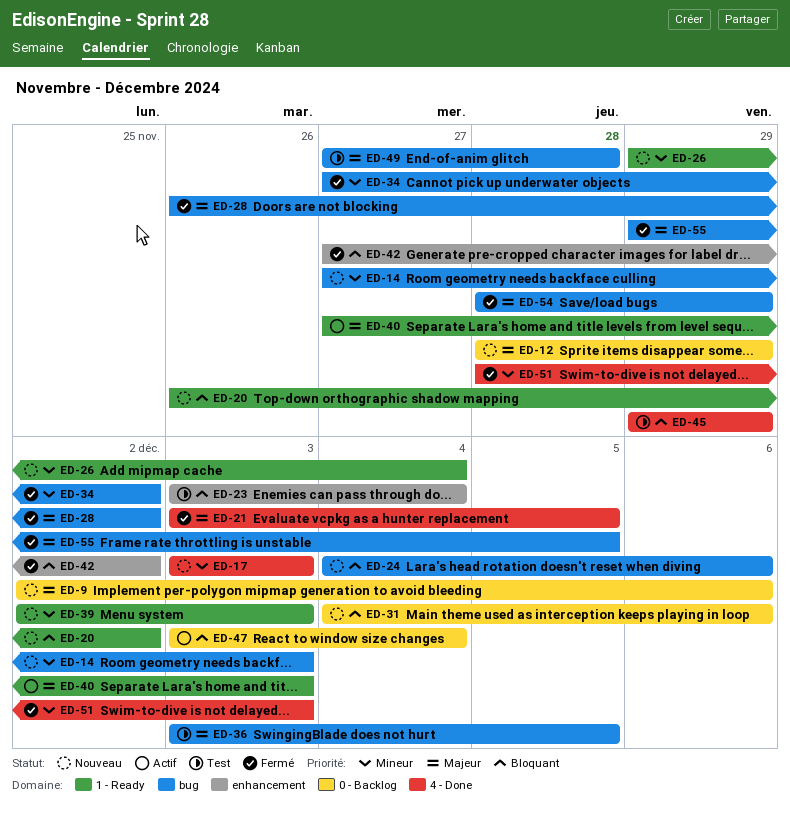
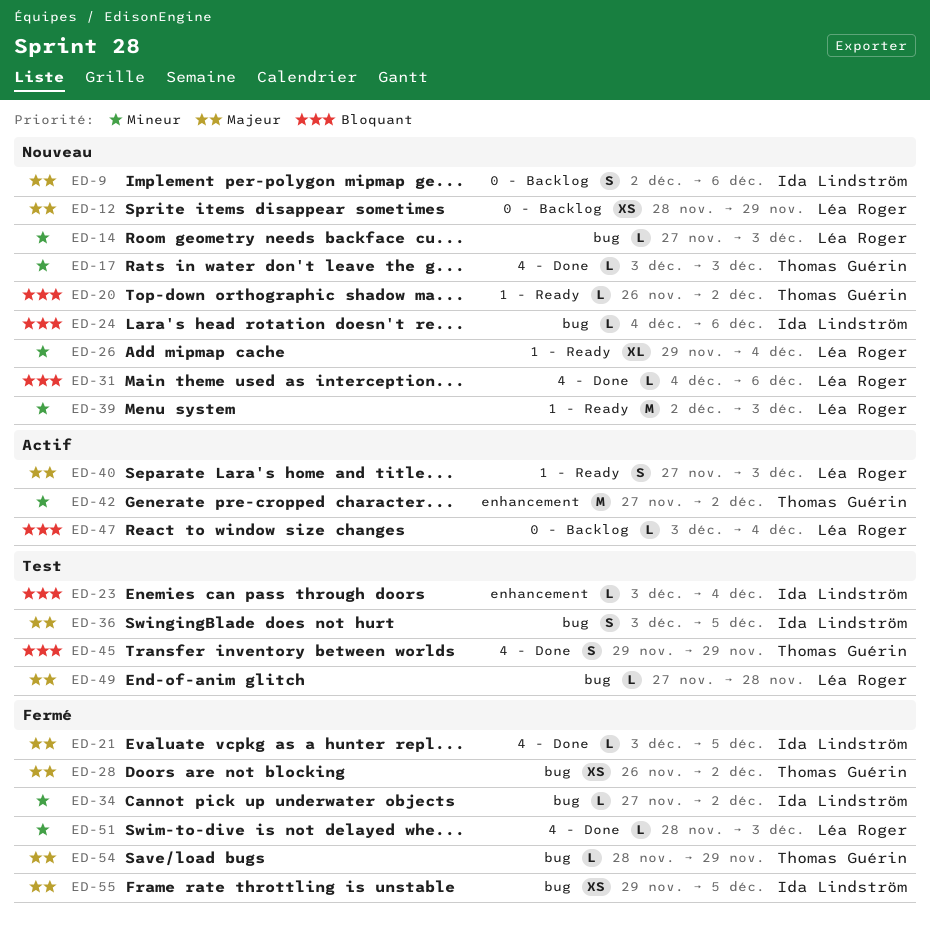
ED-31, label: 0 - Backlog -> 4 - Done
ED-42, status: Fermé -> Actif
ED-42, priority: Bloquant -> Mineur

